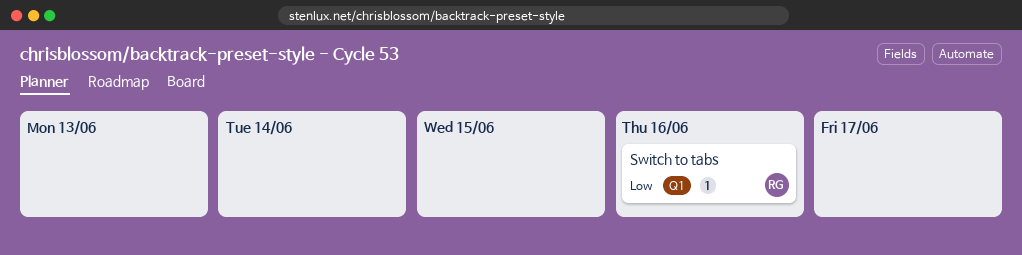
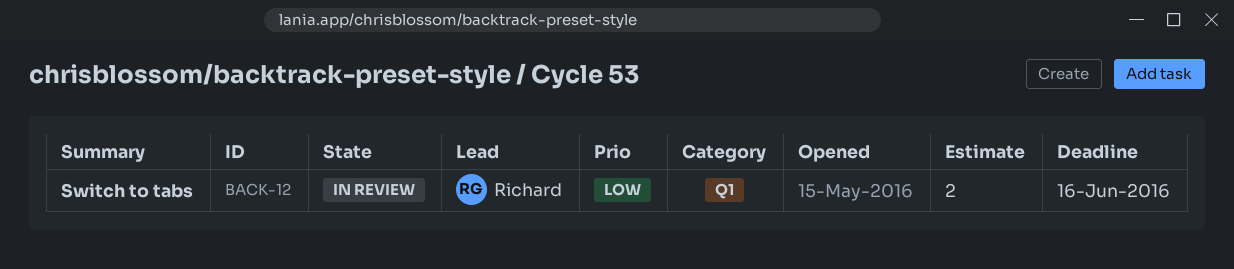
Switch to tabs, estimate: 1 -> 2

